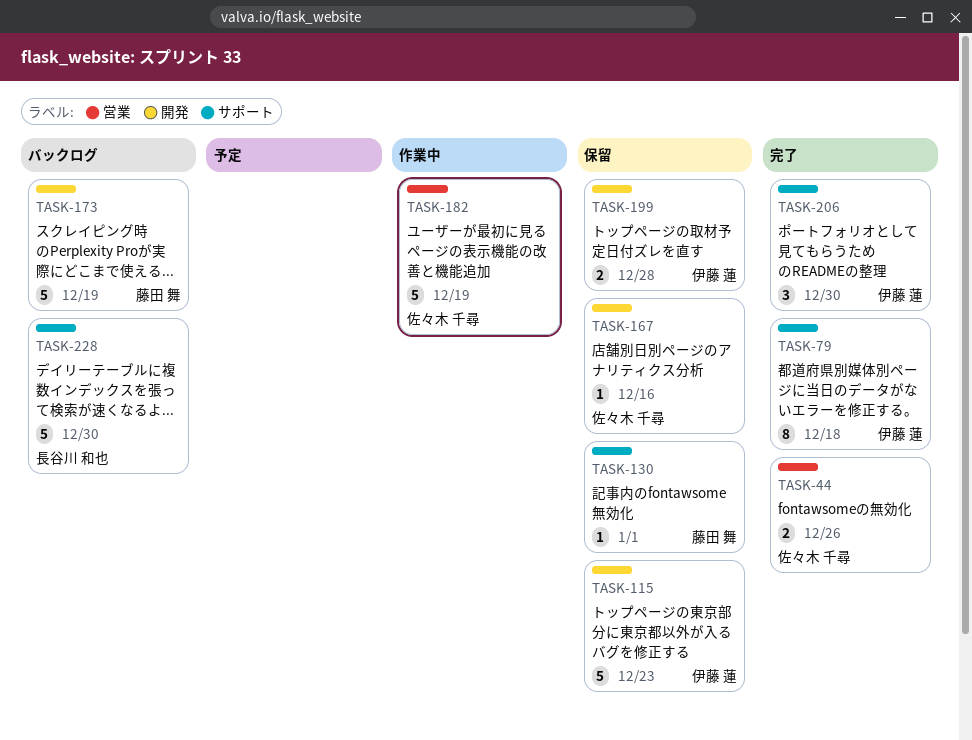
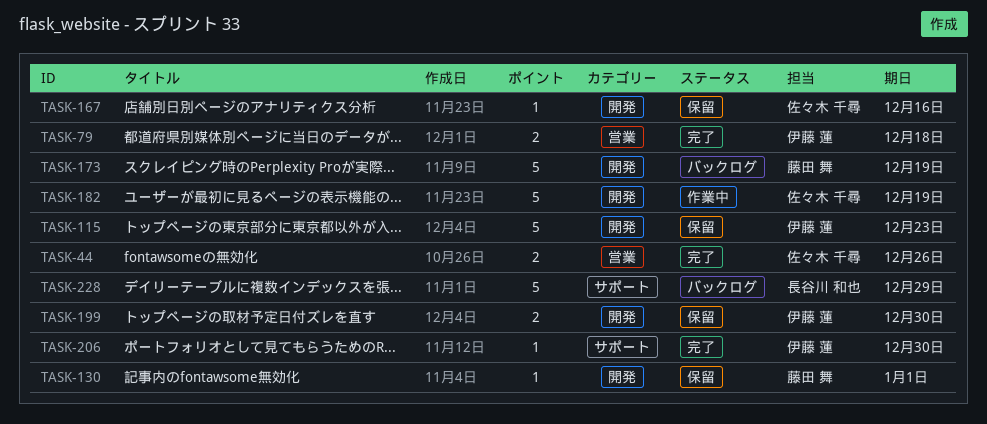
TASK-79, label: サポート -> 営業
TASK-79, estimate: 8 -> 2
TASK-130, label: サポート -> 開発
TASK-182, label: 営業 -> 開発
TASK-199, due: Dec 28 -> Dec 30
TASK-206, estimate: 3 -> 1
TASK-228, due: Dec 30 -> Dec 29

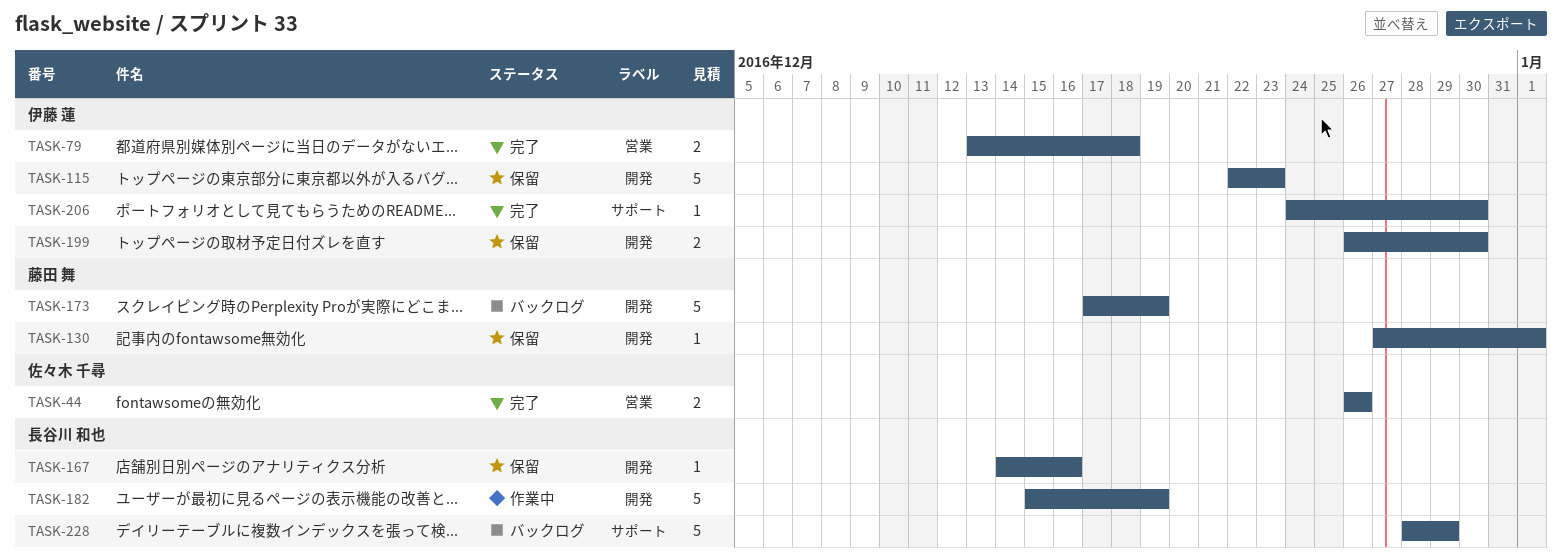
TASK-167, owner: 佐々木 千尋 -> 長谷川 和也
TASK-182, owner: 佐々木 千尋 -> 長谷川 和也

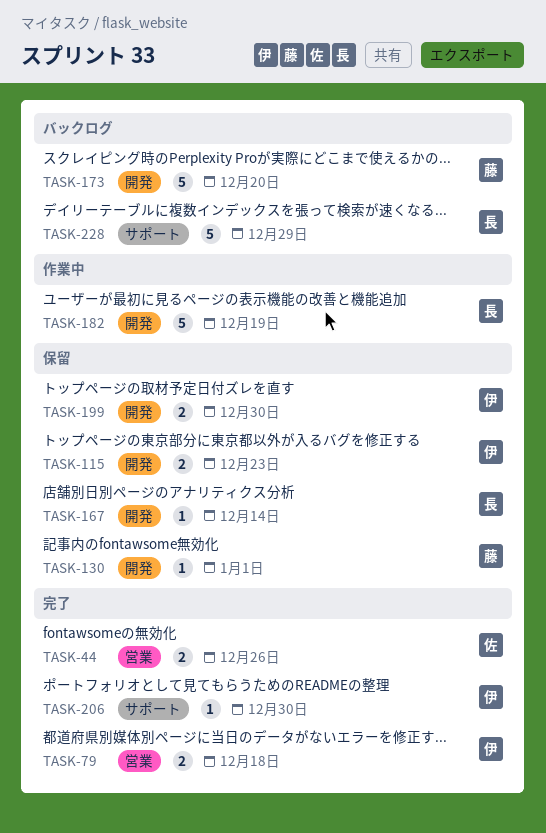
TASK-115, estimate: 5 -> 2
TASK-167, due: Dec 16 -> Dec 14
TASK-173, due: Dec 19 -> Dec 20

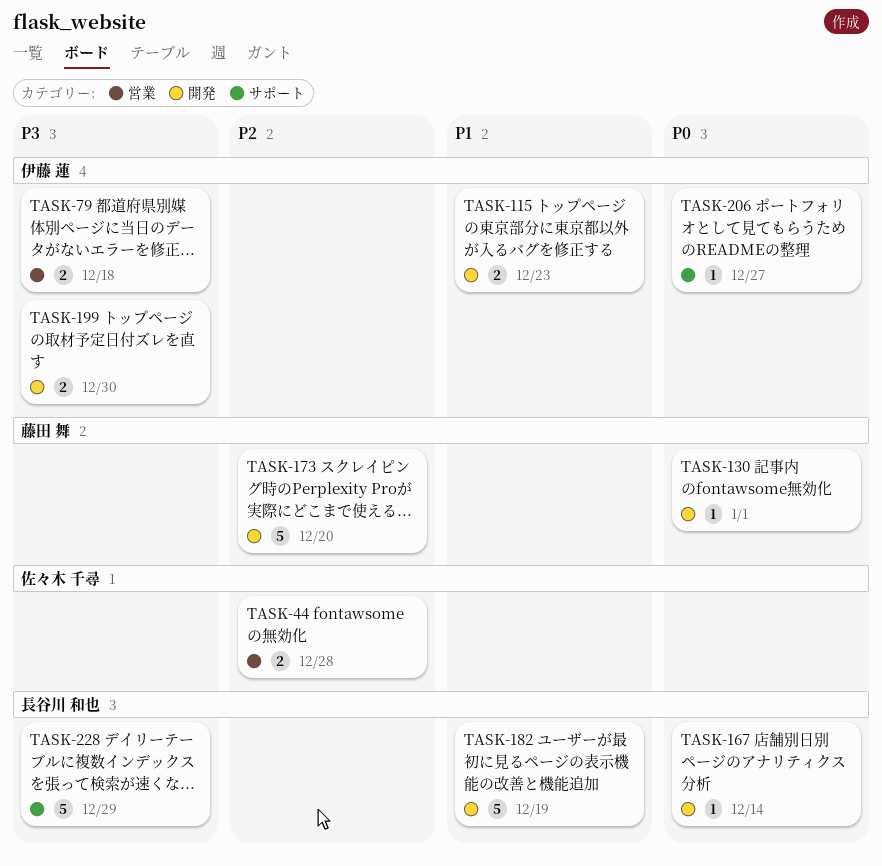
TASK-44, due: Dec 26 -> Dec 28
TASK-206, due: Dec 30 -> Dec 27

